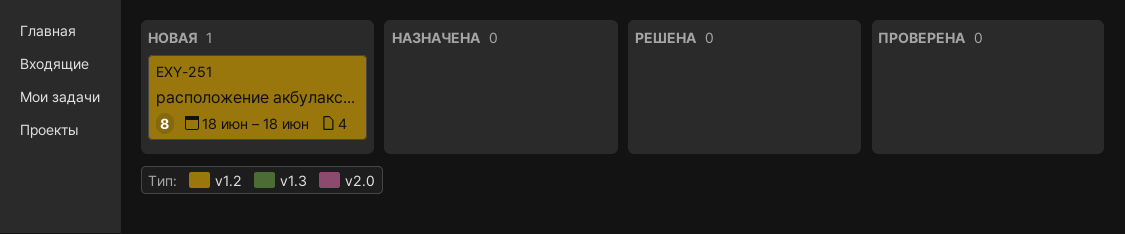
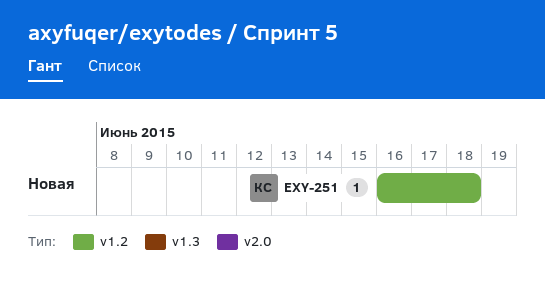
EXY-251, estimate: 8 -> 1
EXY-251, start: Jun 18 -> Jun 16

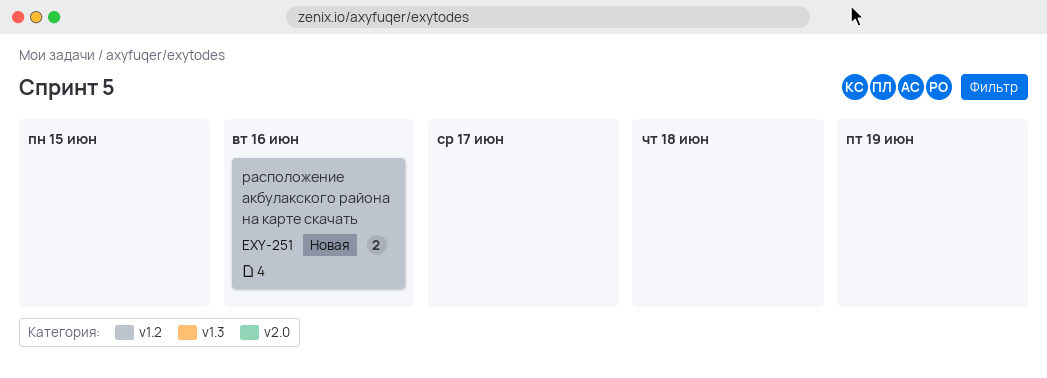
EXY-251, estimate: 1 -> 2
EXY-251, due: Jun 18 -> Jun 16

